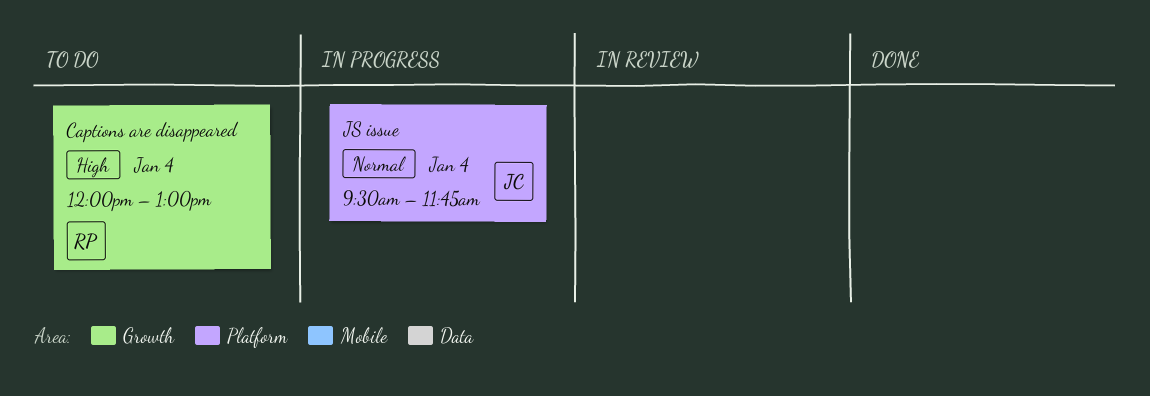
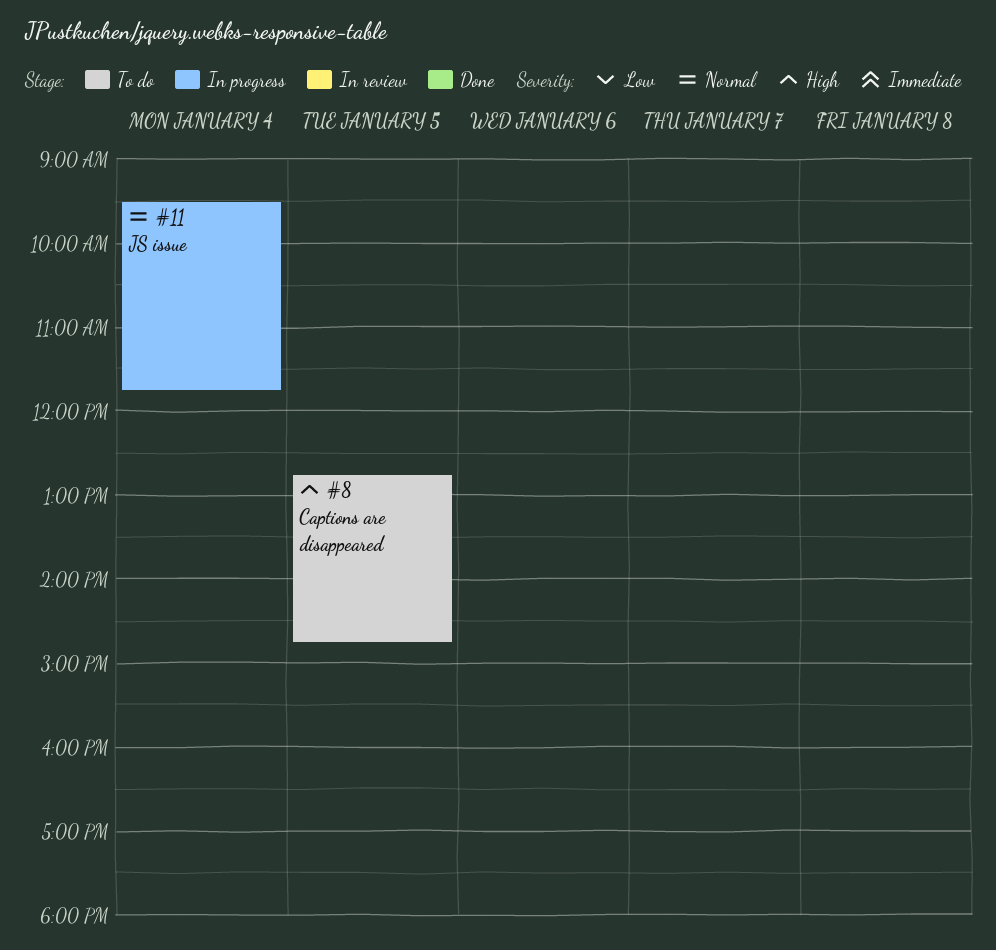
Captions are disappeared, day: Jan 4 -> Jan 5
Captions are disappeared, begins: 12:00 -> 12:45
Captions are disappeared, ends: 13:00 -> 14:45

